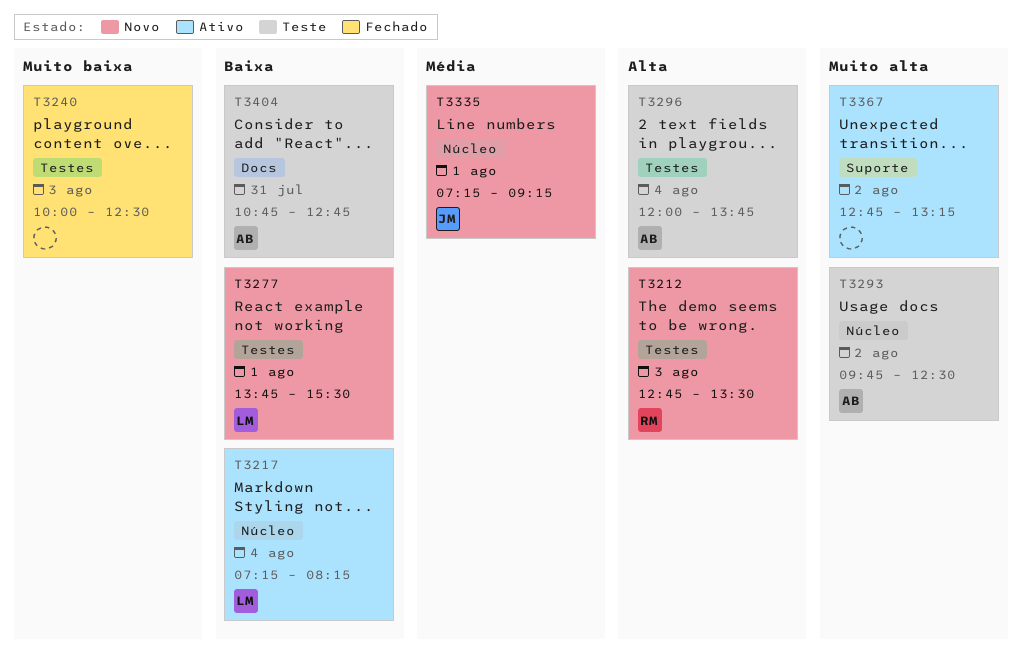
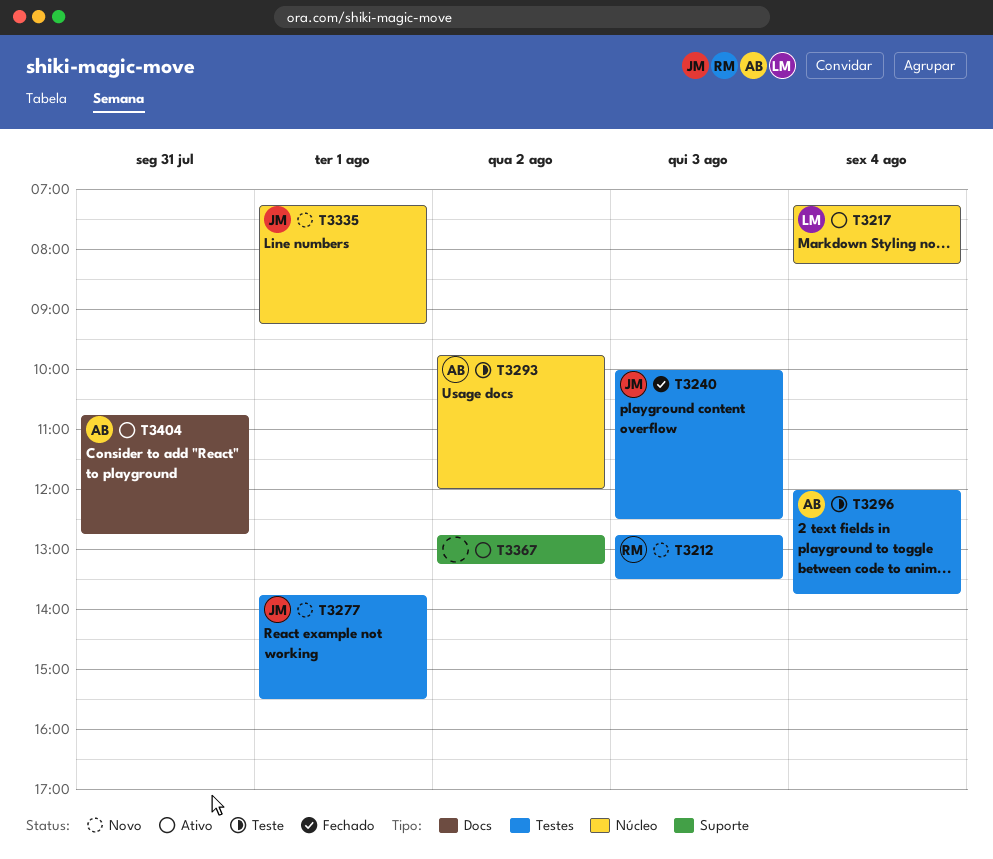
T3240, owner: none -> JM
T3277, owner: LM -> JM
T3293, ends: 12:30 -> 12:00
T3404, status: Teste -> Ativo

